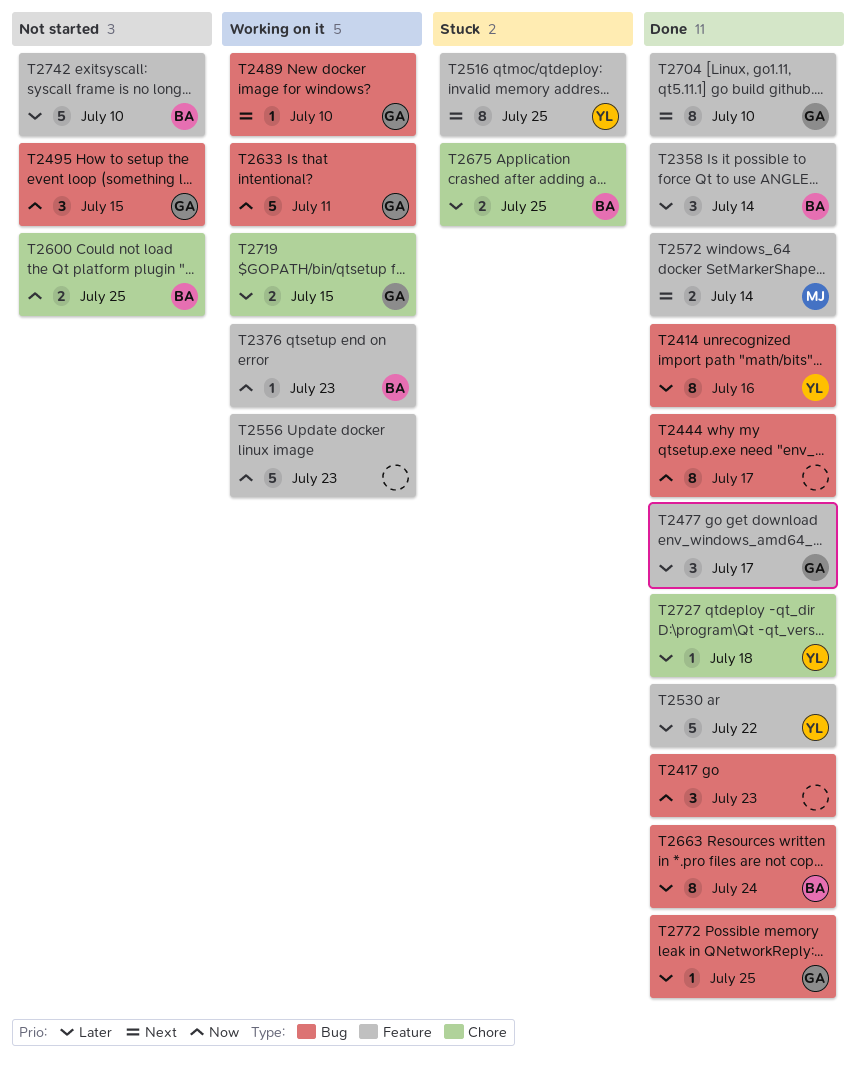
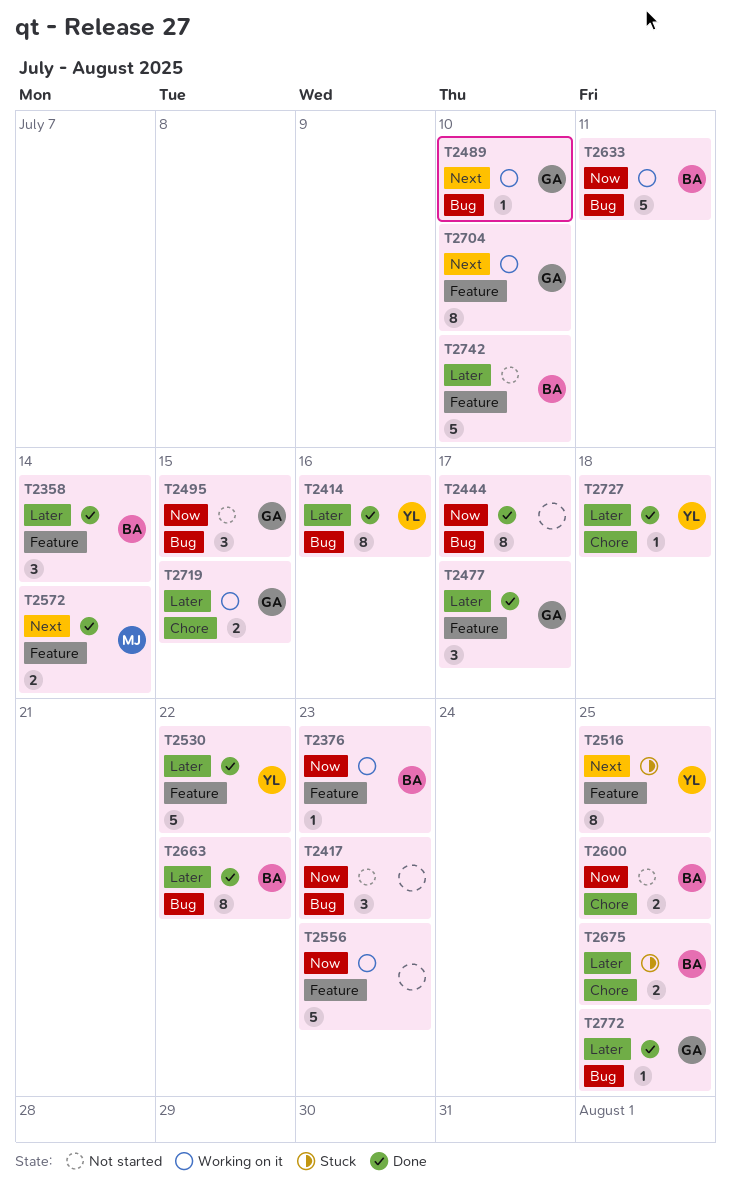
T2417, status: Done -> Not started
T2633, owner: GA -> BA
T2663, due: Jul 24 -> Jul 22
T2704, status: Done -> Working on it

